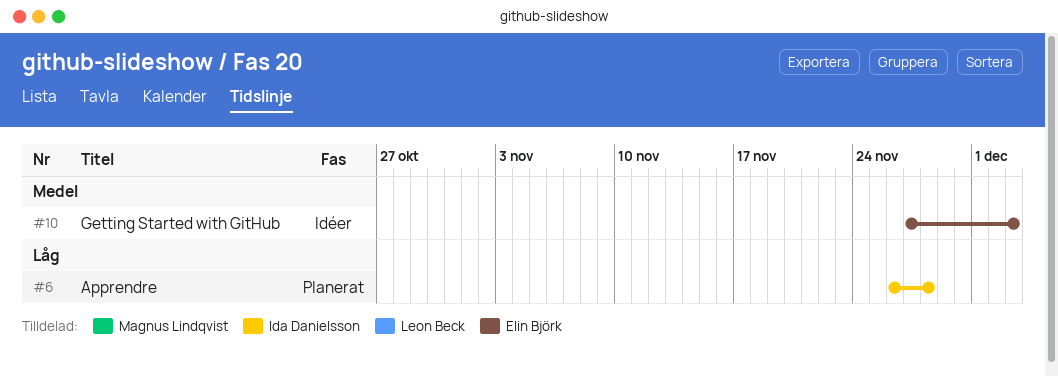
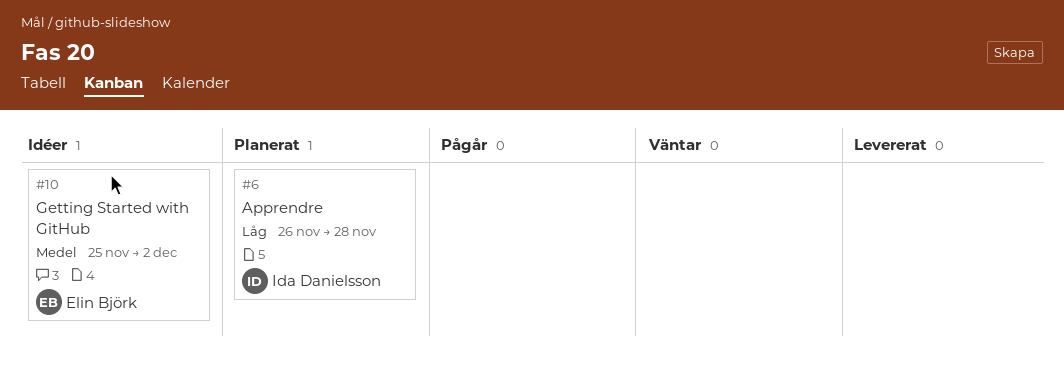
#10, start: Nov 27 -> Nov 25
#10, due: Dec 3 -> Dec 2

